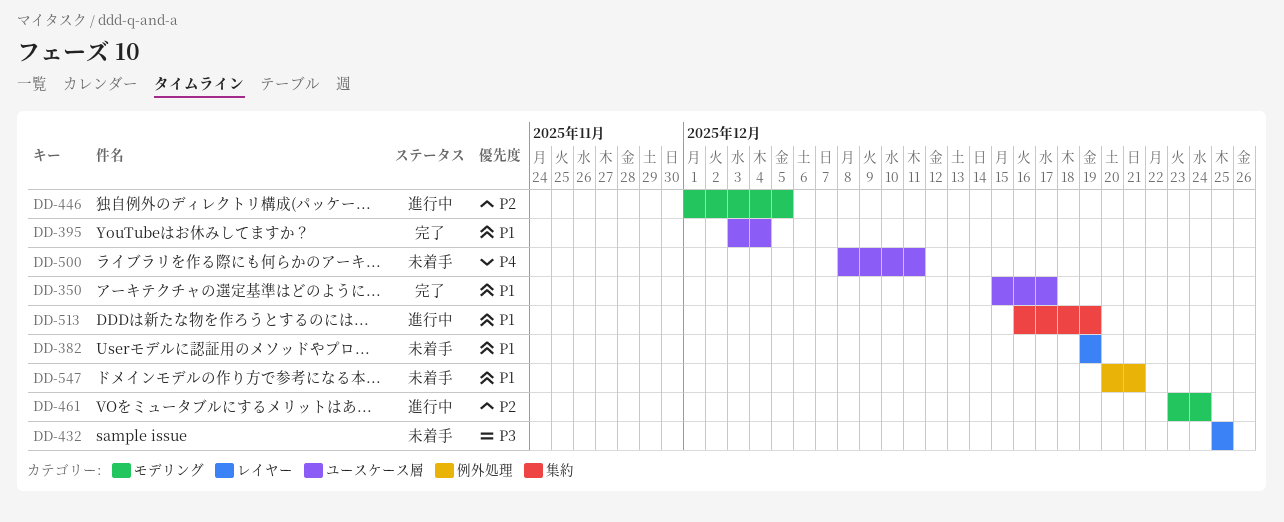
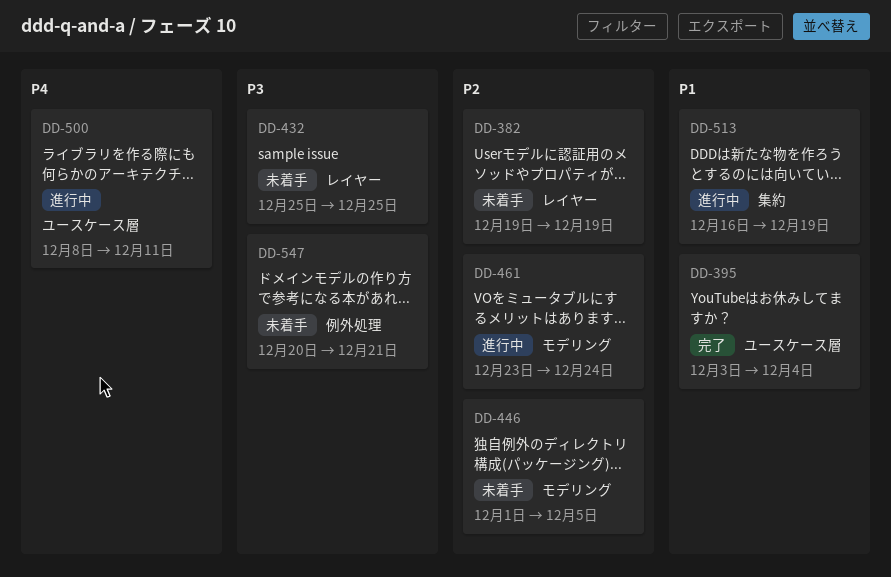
DD-350: present -> none
DD-382, priority: P1 -> P2
DD-446, status: 進行中 -> 未着手
DD-500, status: 未着手 -> 進行中
DD-547, priority: P1 -> P3

